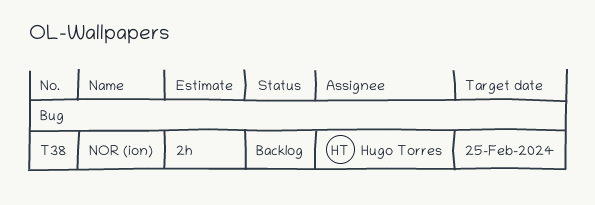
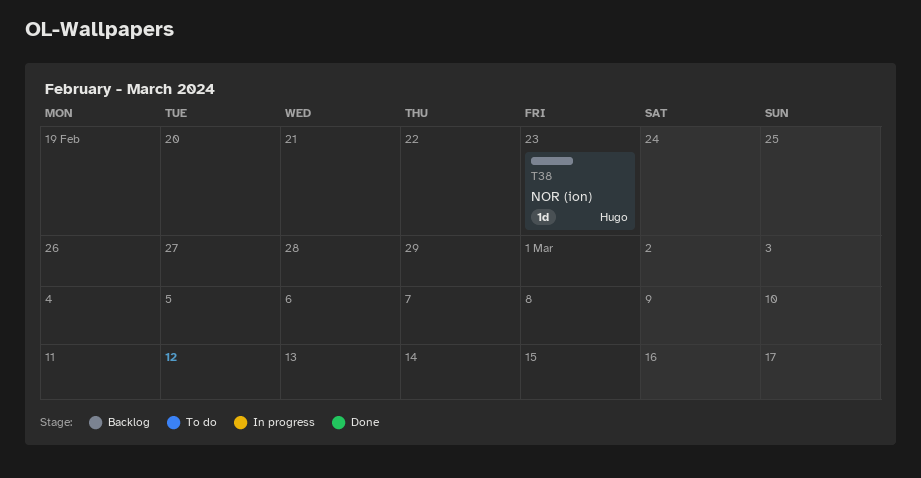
T38, estimate: 2h -> 1d
T38, due: Feb 25 -> Feb 23

